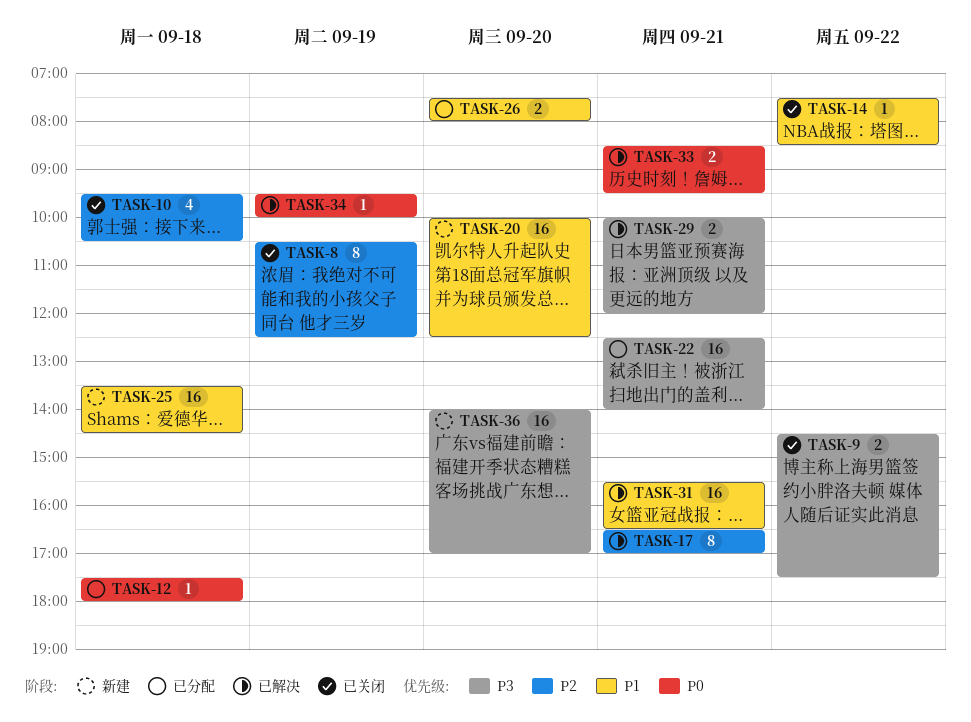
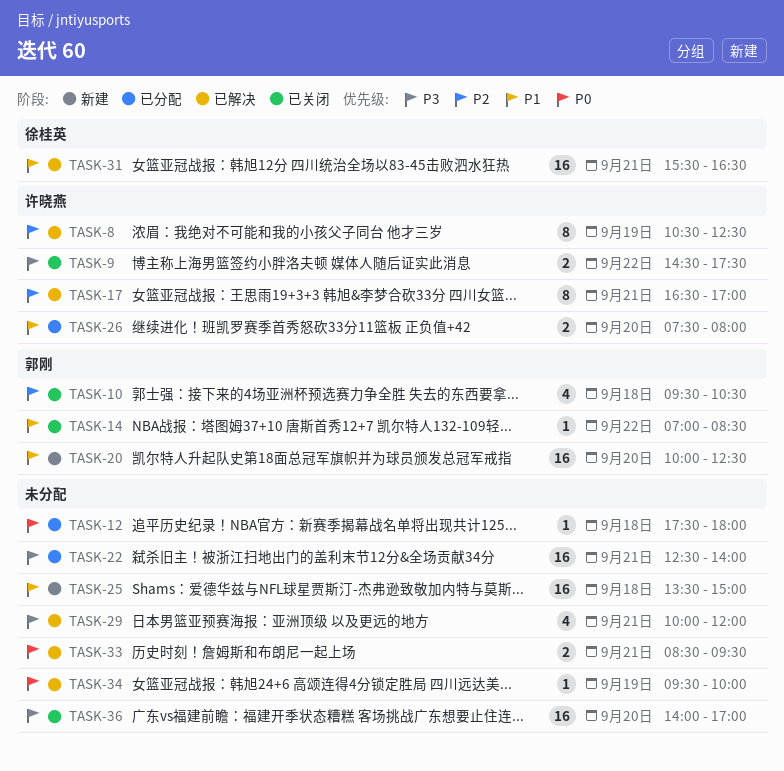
TASK-8, status: 已关闭 -> 已解决
TASK-14, begins: 07:30 -> 07:00
TASK-25, ends: 14:30 -> 15:00
TASK-29, estimate: 2 -> 4
TASK-36, status: 新建 -> 已关闭

